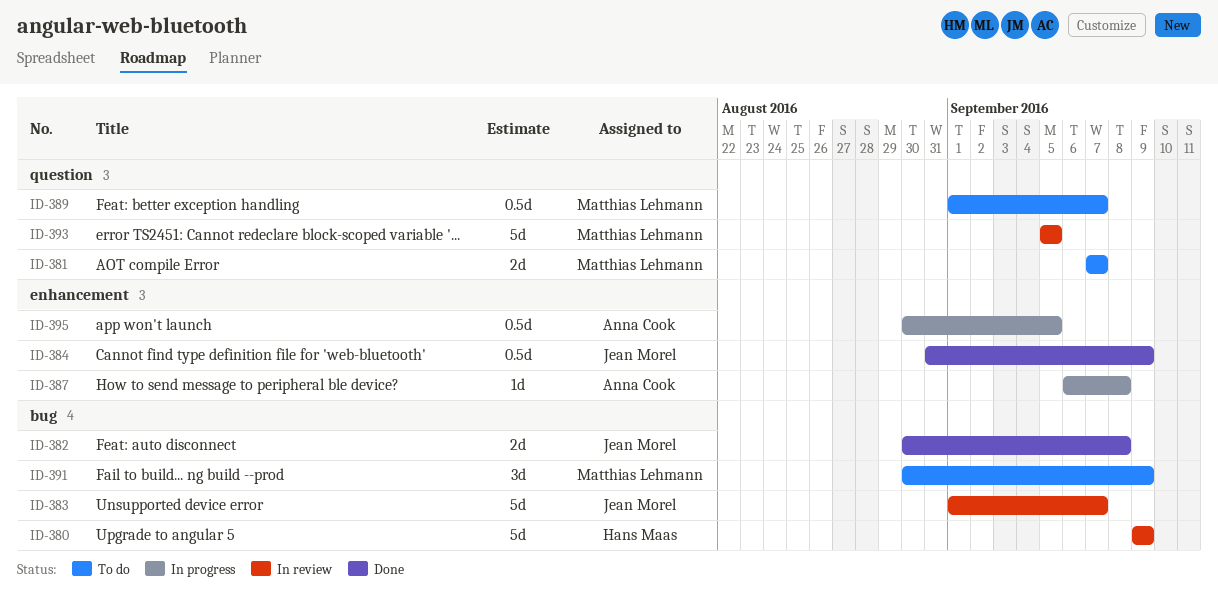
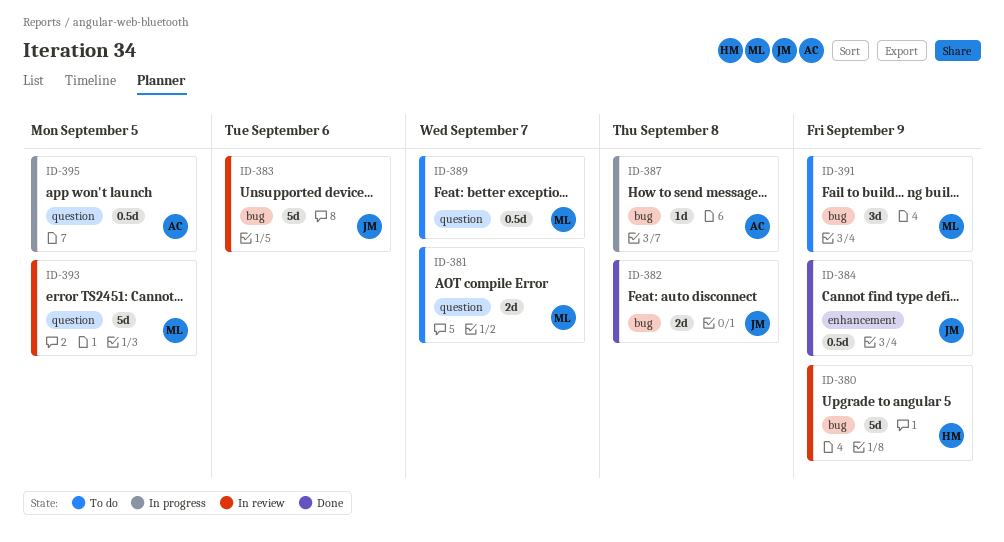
ID-383, due: Sep 7 -> Sep 6
ID-387, label: enhancement -> bug
ID-395, label: enhancement -> question

